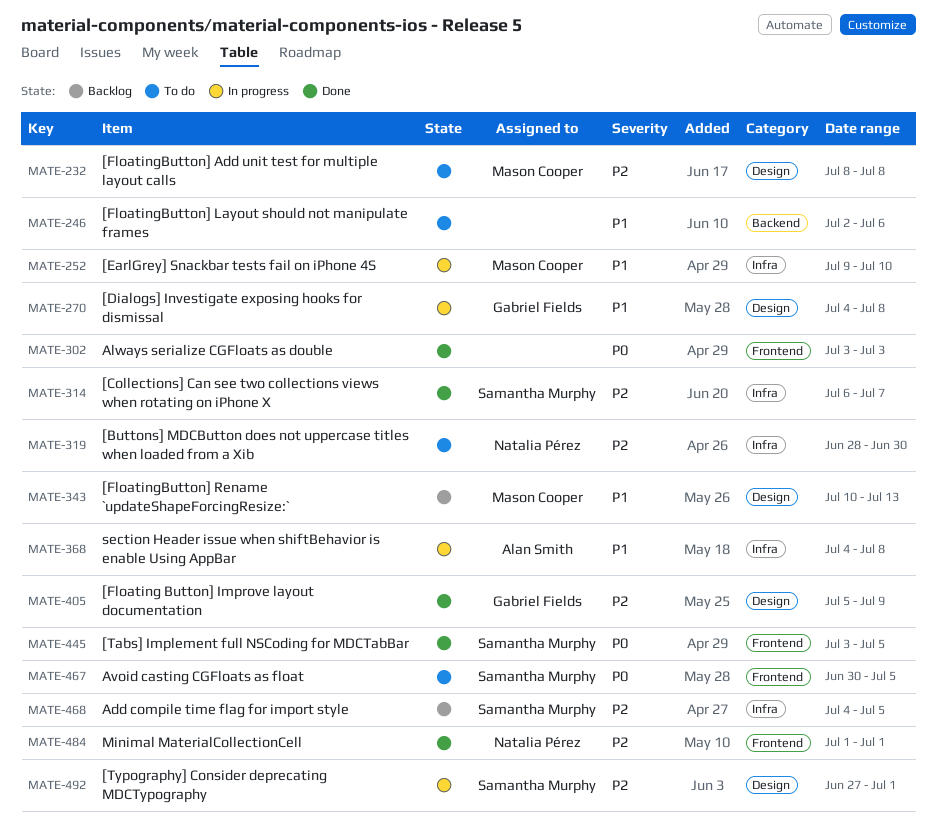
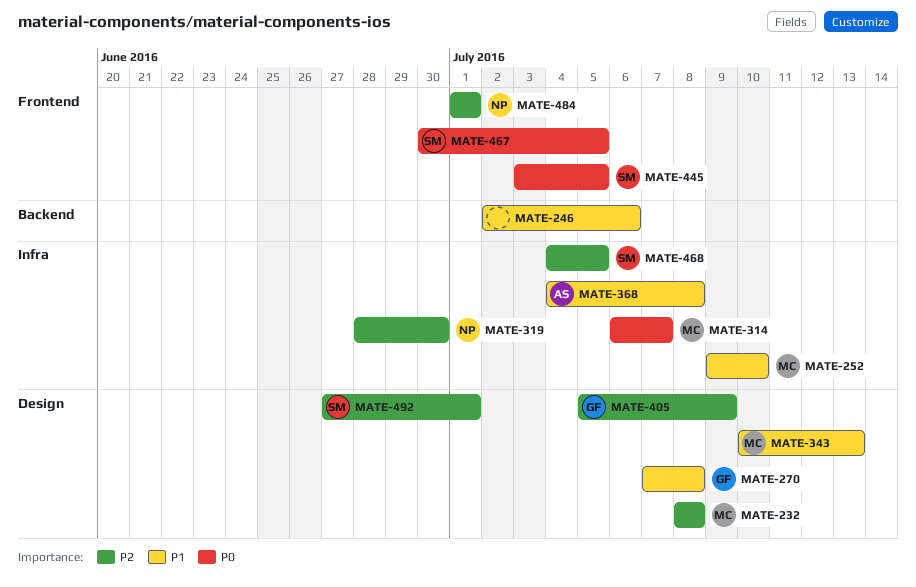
MATE-270, start: Jul 4 -> Jul 7
MATE-302: present -> none
MATE-314, owner: Samantha Murphy -> Mason Cooper
MATE-314, priority: P2 -> P0

